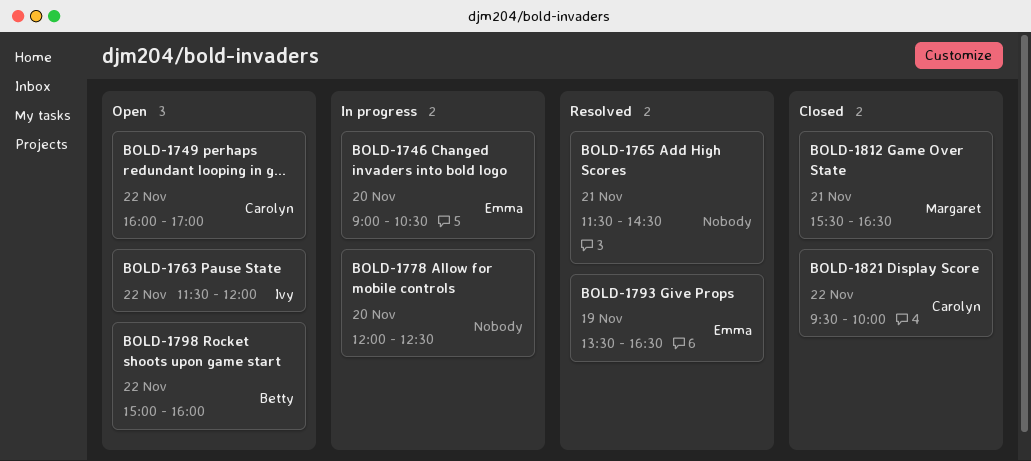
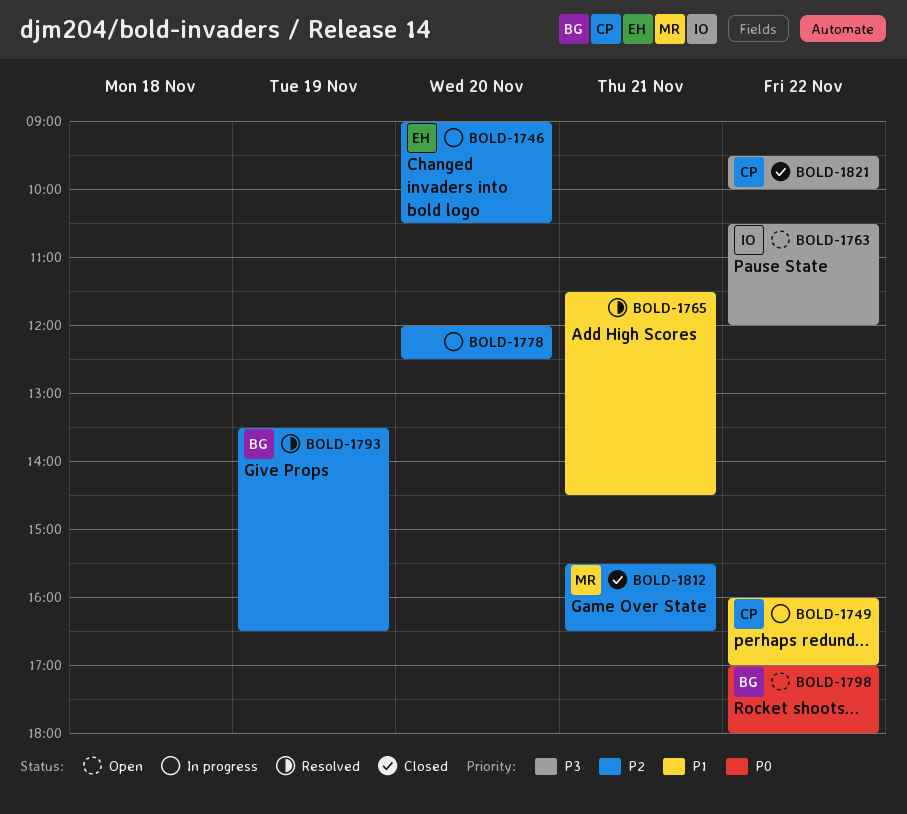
BOLD-1749, status: Open -> In progress
BOLD-1763, begins: 11:30 -> 10:30
BOLD-1793, owner: Emma -> Betty
BOLD-1798, begins: 15:00 -> 17:00
BOLD-1798, ends: 16:00 -> 18:00

